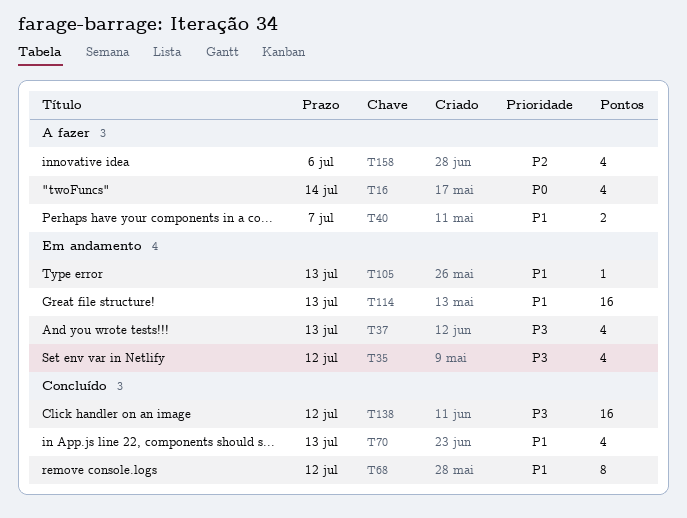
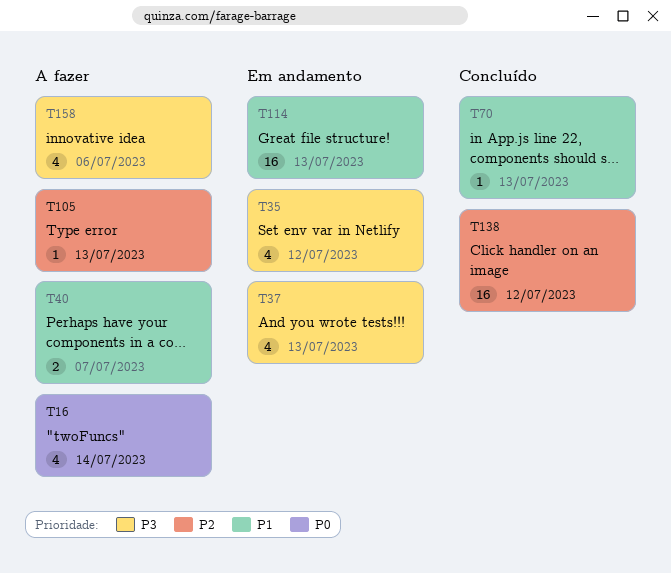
T68: present -> none
T70, estimate: 4 -> 1
T105, status: Em andamento -> A fazer
T105, priority: P1 -> P2
T138, priority: P3 -> P2
T158, priority: P2 -> P3

